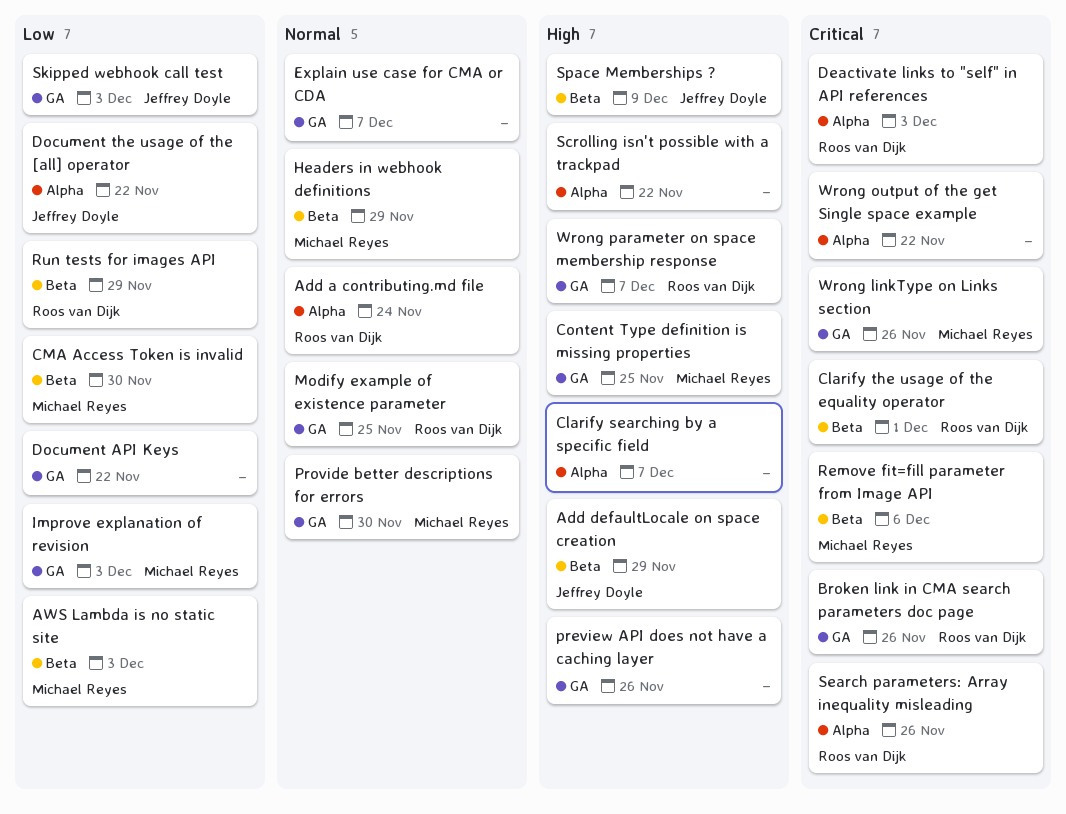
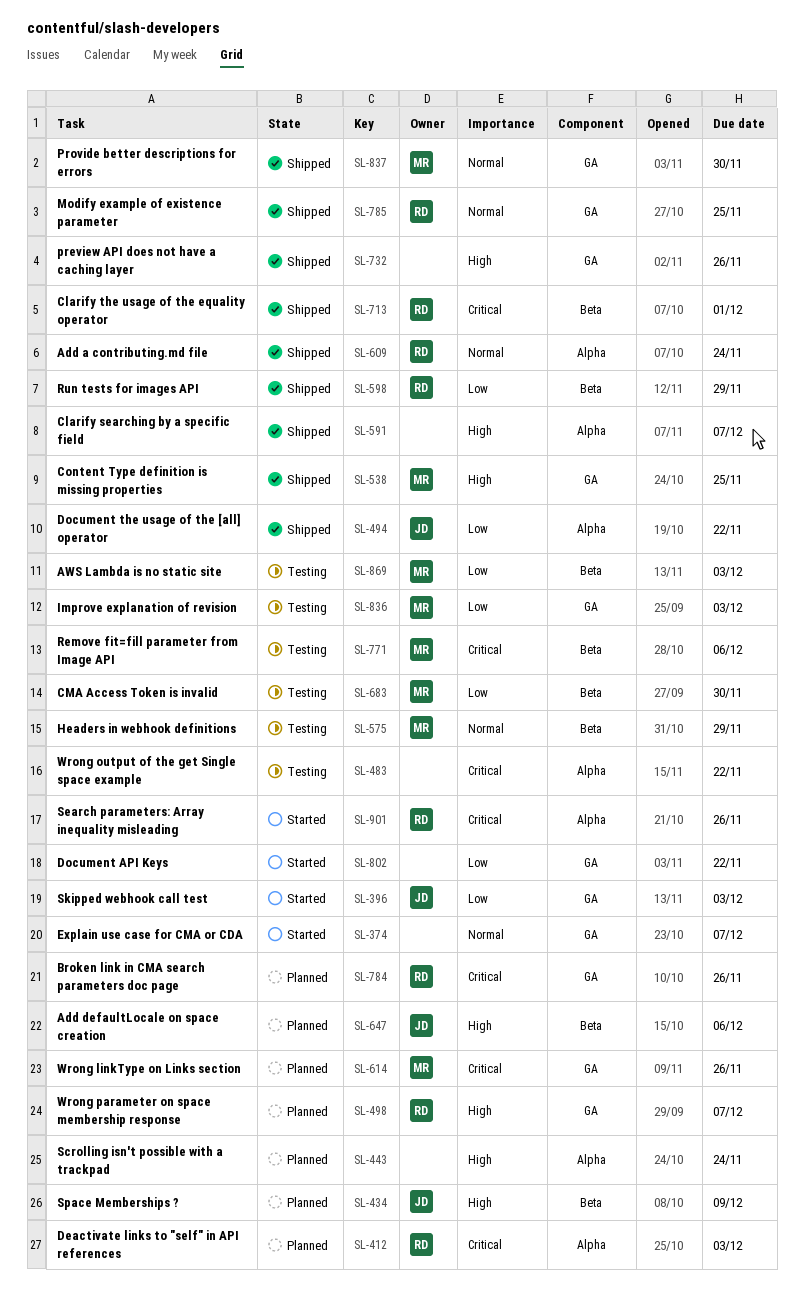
Add defaultLocale on space creation, due: Nov 29 -> Dec 6
Scrolling isn't possible with a trackpad, due: Nov 22 -> Nov 24

